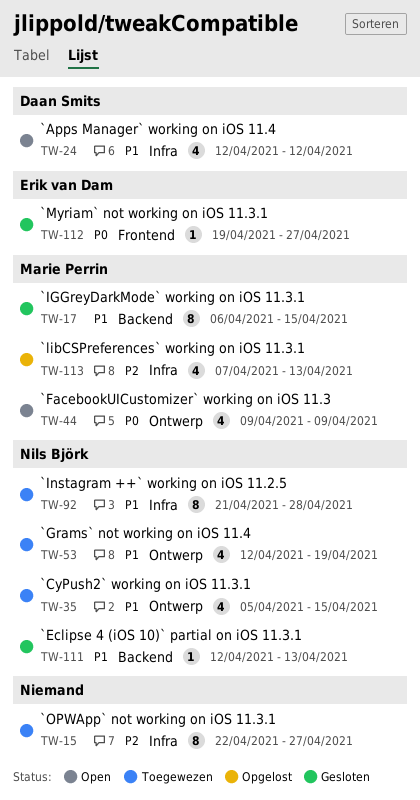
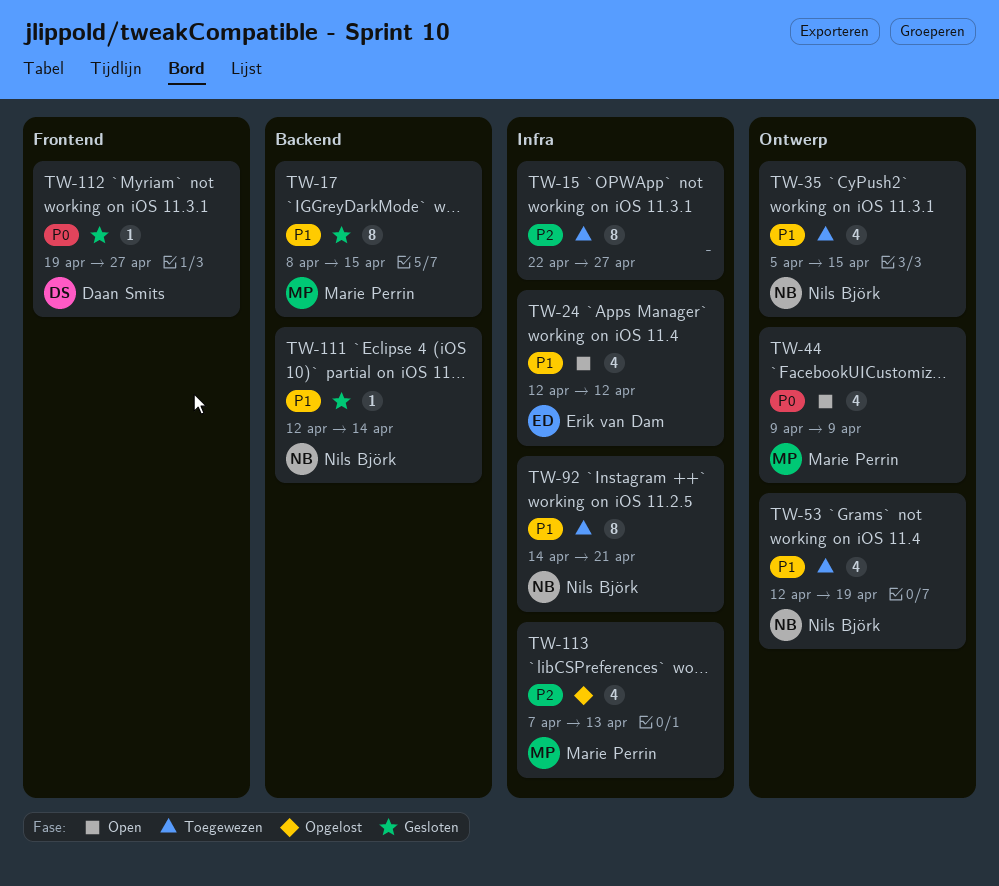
TW-17, start: Apr 6 -> Apr 8
TW-24, owner: Daan Smits -> Erik van Dam
TW-92, start: Apr 21 -> Apr 14
TW-92, due: Apr 28 -> Apr 21
TW-111, due: Apr 13 -> Apr 14
TW-112, owner: Erik van Dam -> Daan Smits

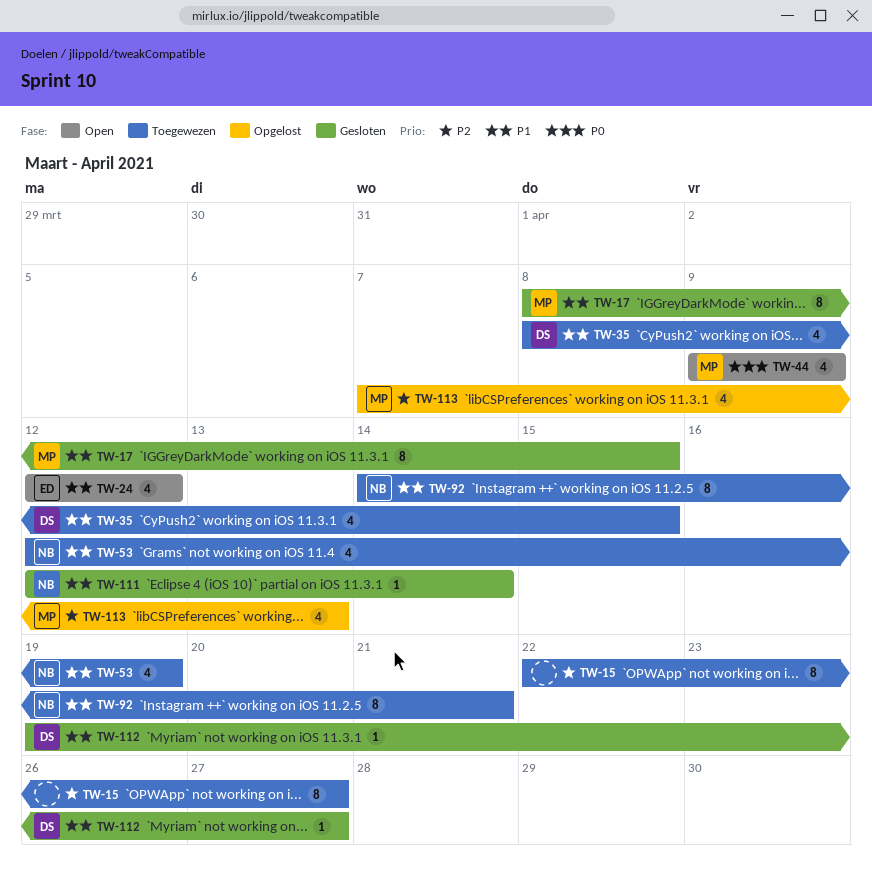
TW-35, owner: Nils Björk -> Daan Smits
TW-35, start: Apr 5 -> Apr 8
TW-112, priority: P0 -> P1

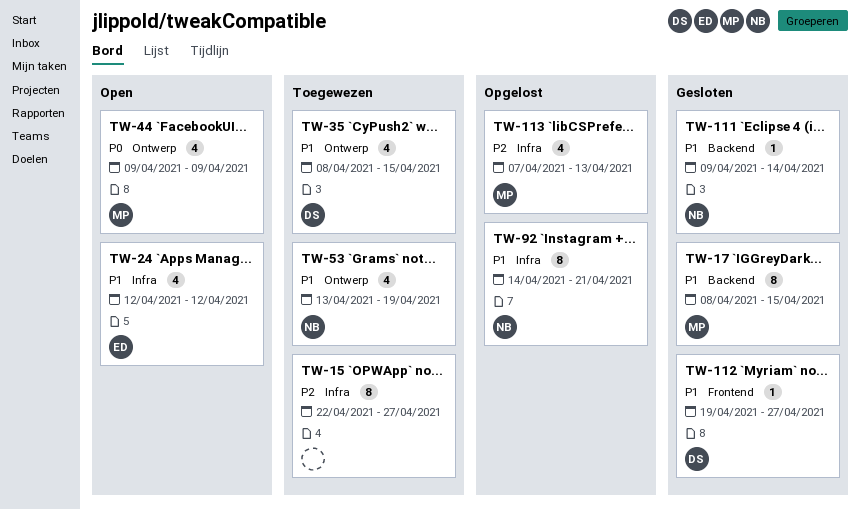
TW-53, start: Apr 12 -> Apr 13
TW-92, status: Toegewezen -> Opgelost
TW-111, start: Apr 12 -> Apr 9

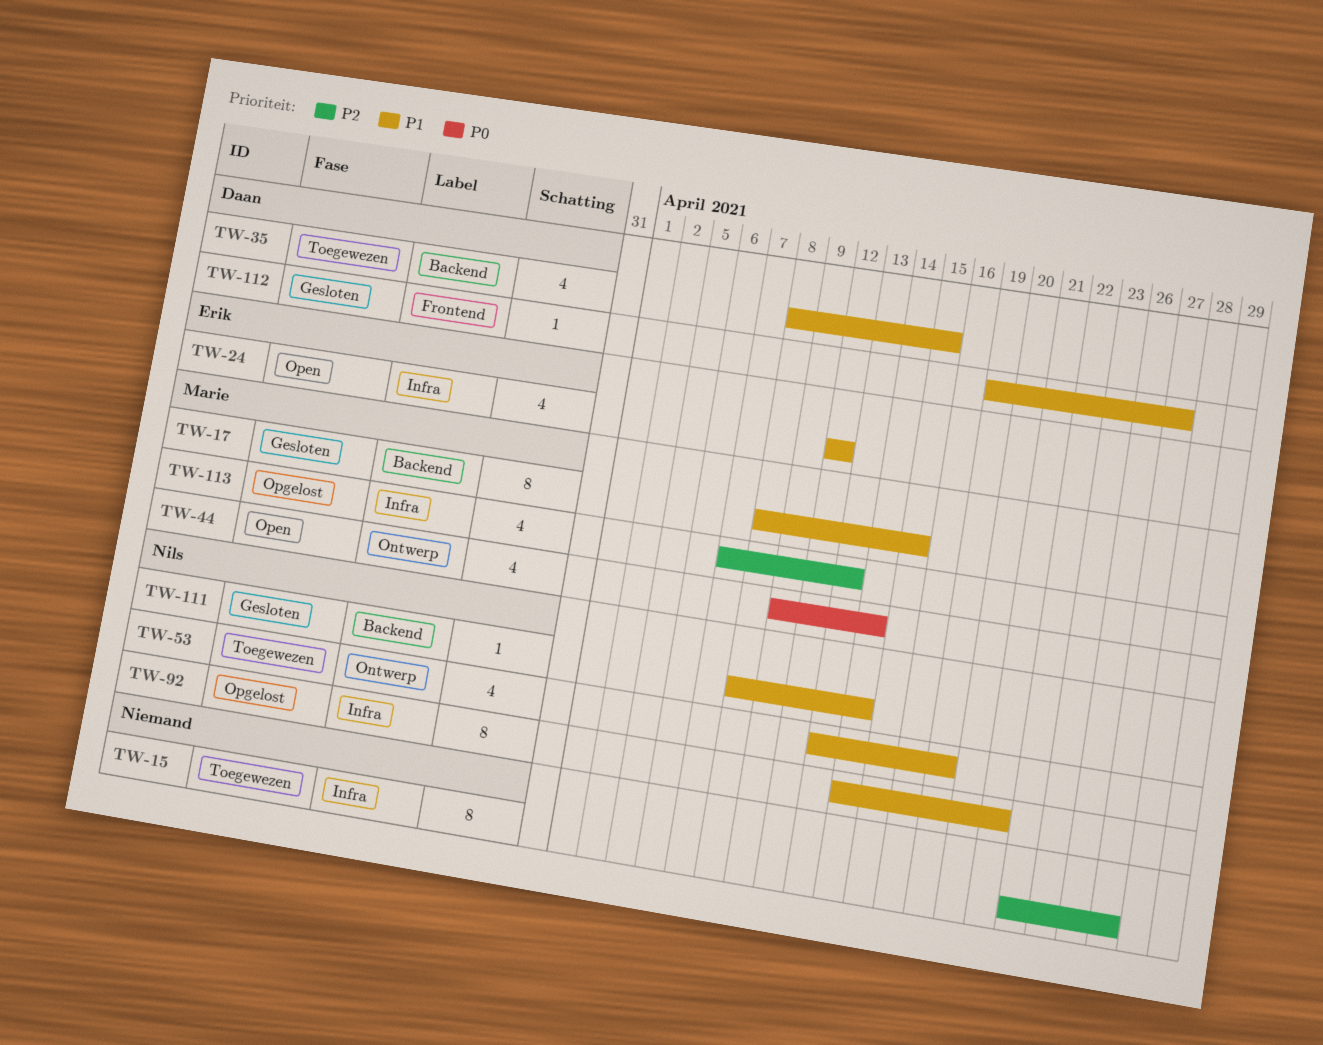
TW-35, label: Ontwerp -> Backend
TW-44, due: Apr 9 -> Apr 14
TW-111, start: Apr 9 -> Apr 8

